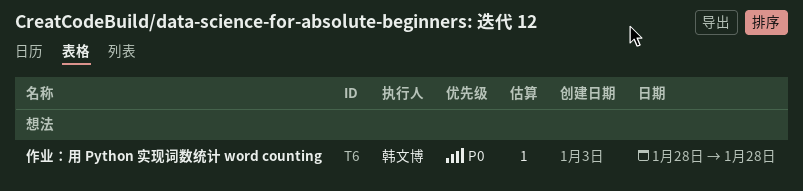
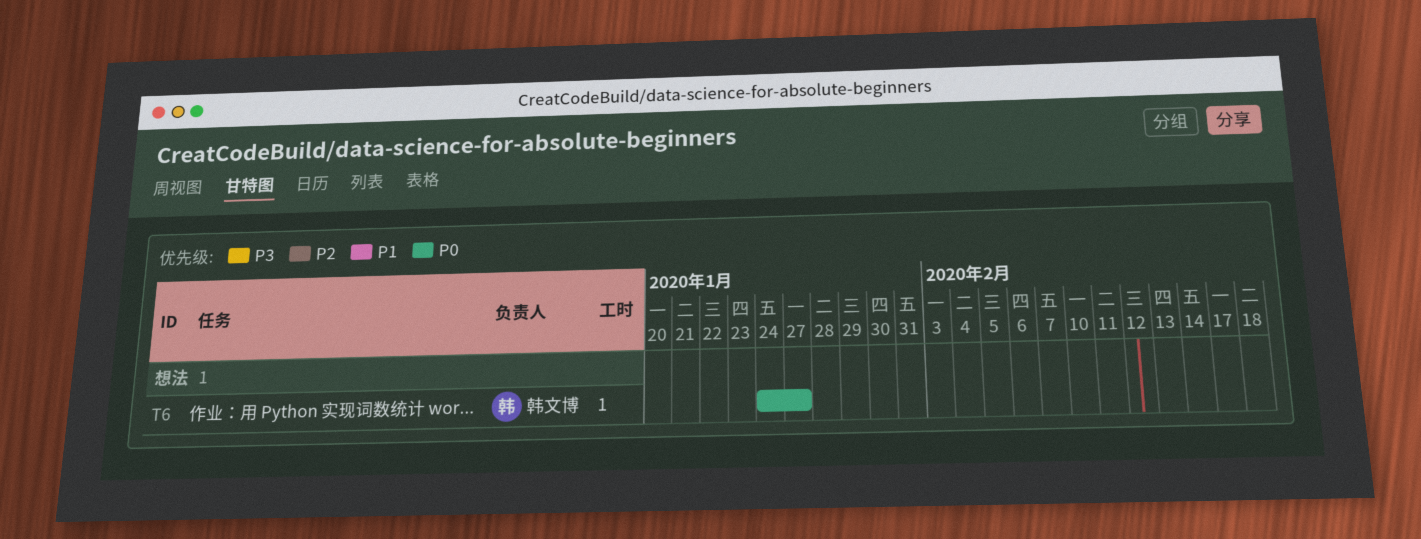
T6, start: Jan 28 -> Jan 24
T6, due: Jan 28 -> Jan 27

